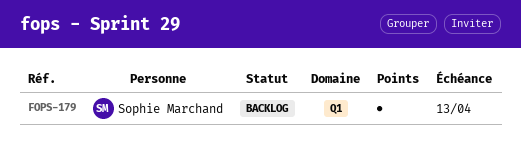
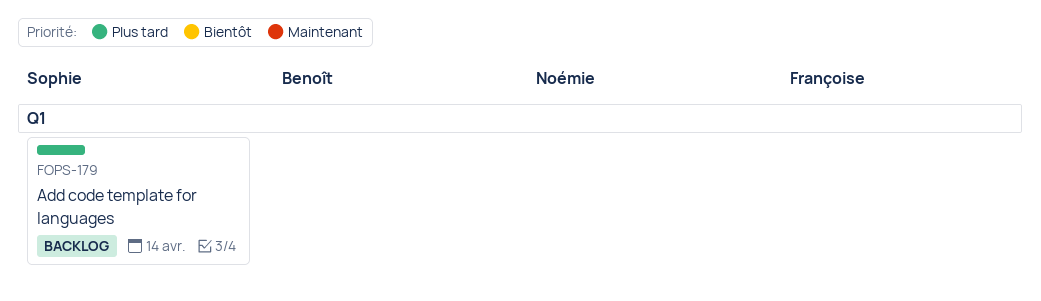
FOPS-179, due: Apr 13 -> Apr 14

